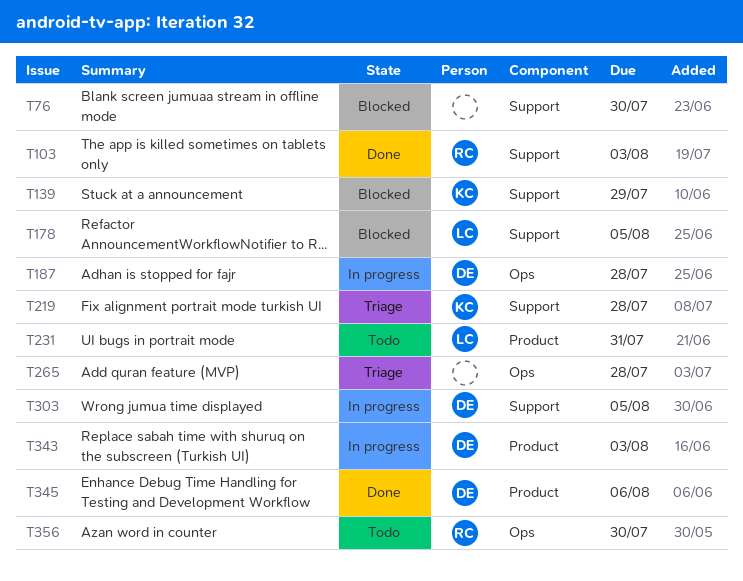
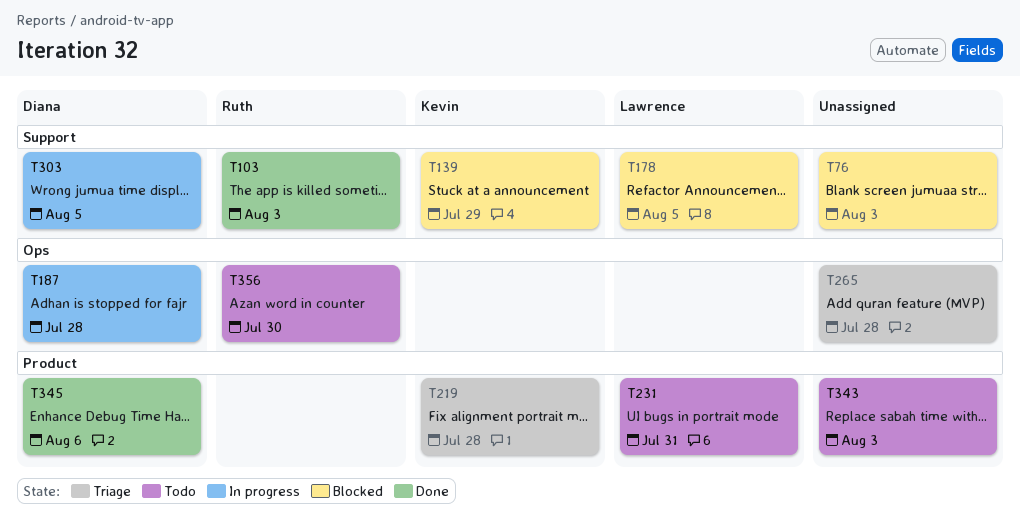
T76, due: Jul 30 -> Aug 3
T219, label: Support -> Product
T343, status: In progress -> Todo
T343, owner: Diana -> none

